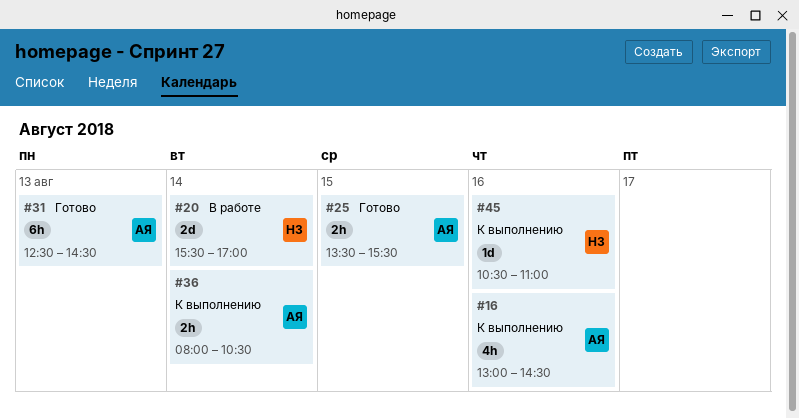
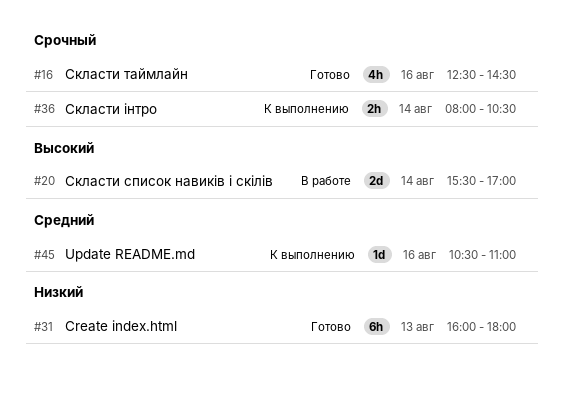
#16, status: К выполнению -> Готово
#16, begins: 13:00 -> 12:30
#25: present -> none
#31, begins: 12:30 -> 16:00
#31, ends: 14:30 -> 18:00

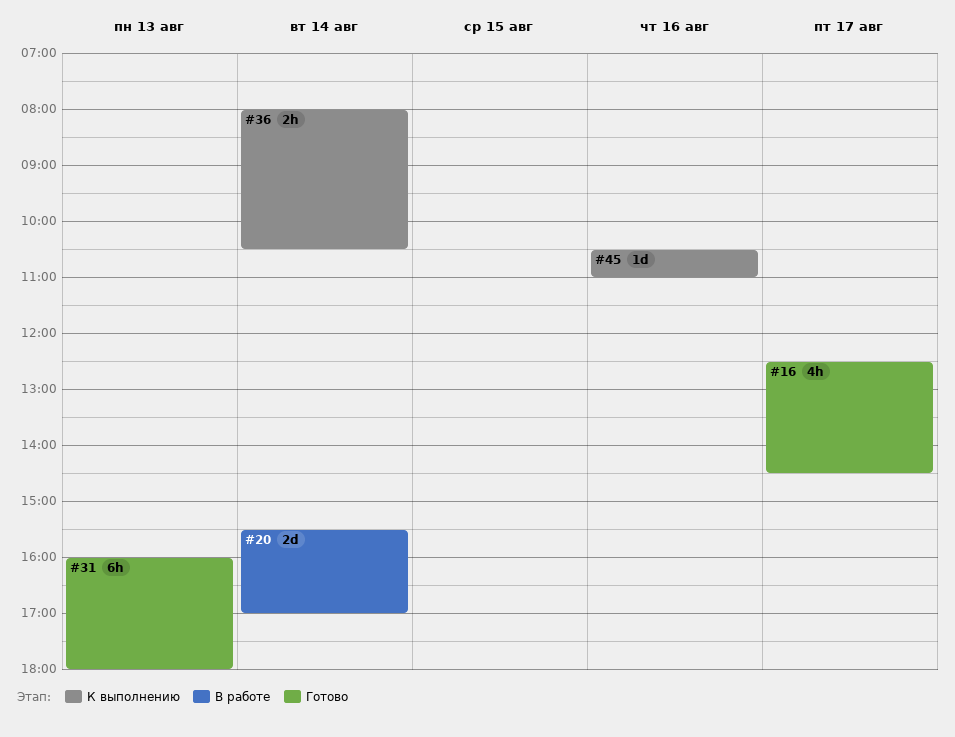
#16, day: Aug 16 -> Aug 17

